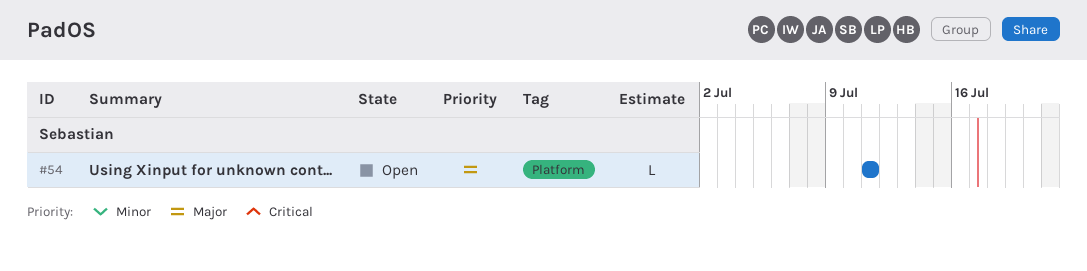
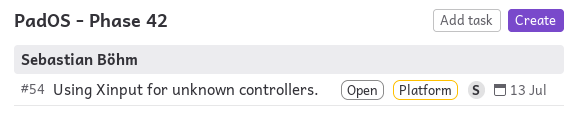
#54, estimate: L -> S
#54, due: Jul 11 -> Jul 13

